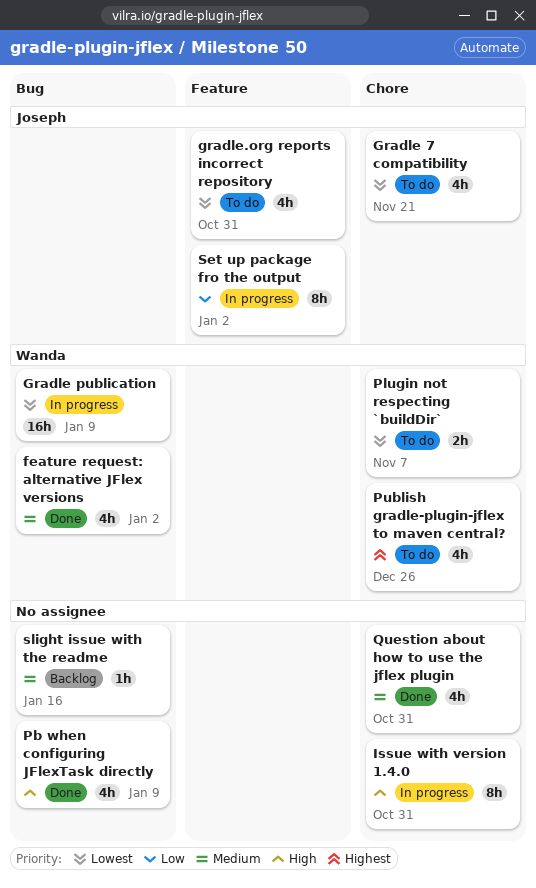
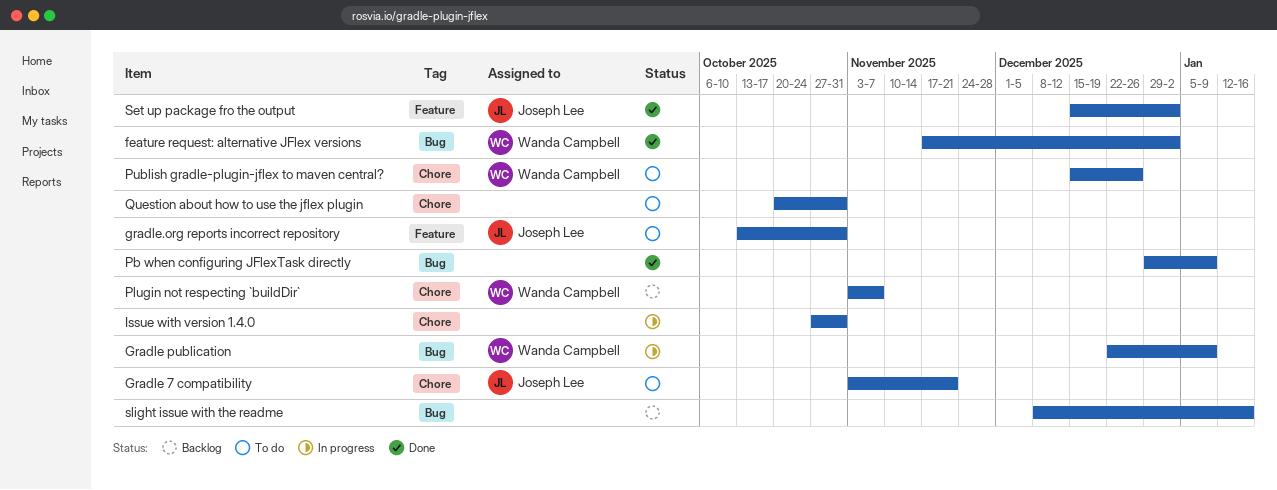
Plugin not respecting `buildDir`, status: To do -> Backlog
Question about how to use the jflex plugin, status: Done -> To do
Set up package fro the output, status: In progress -> Done

